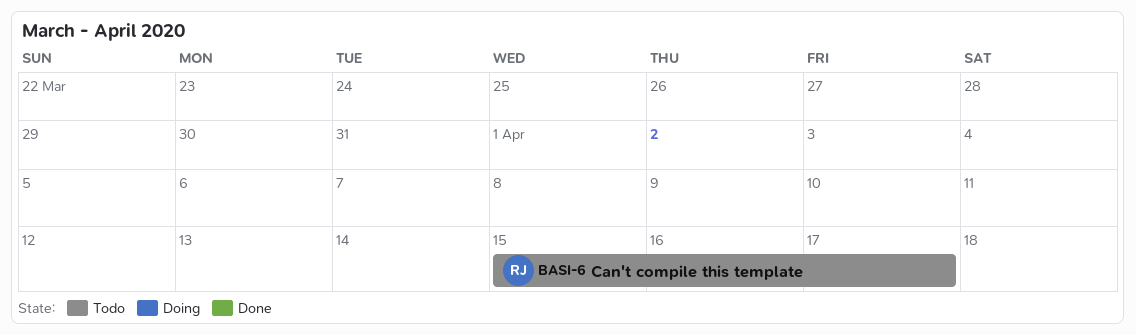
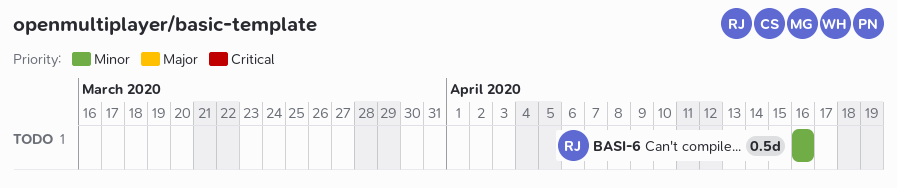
BASI-6, start: Apr 15 -> Apr 16
BASI-6, due: Apr 17 -> Apr 16

